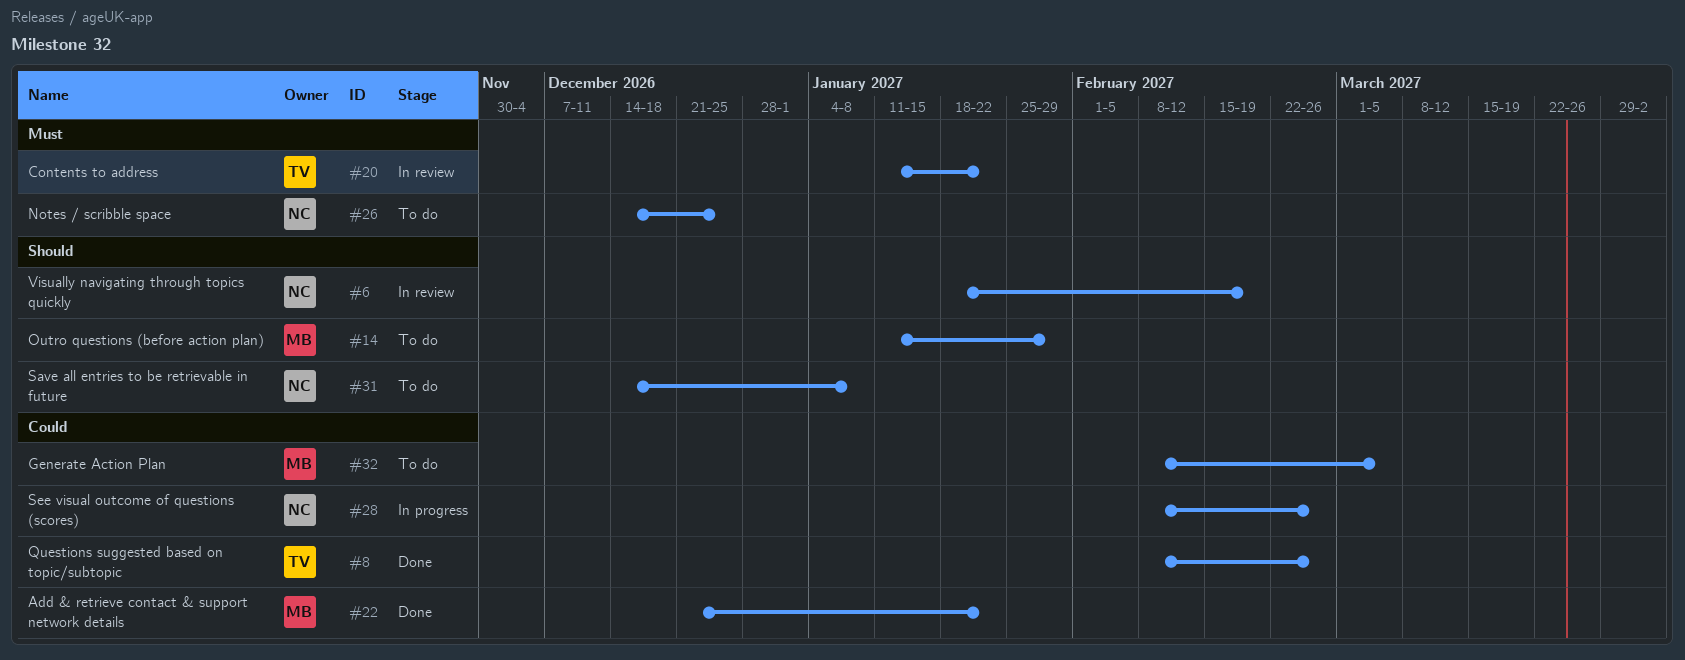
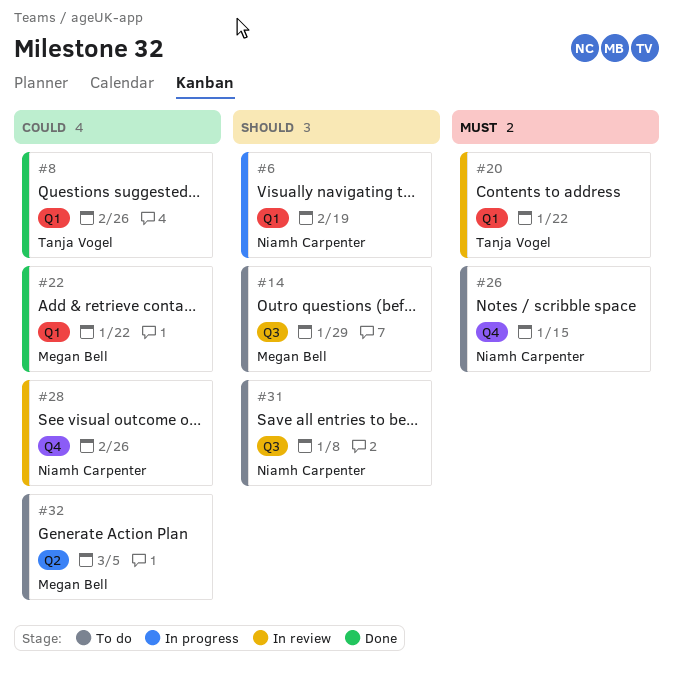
#6, status: In review -> In progress
#26, due: Dec 25 -> Jan 15
#28, status: In progress -> In review

